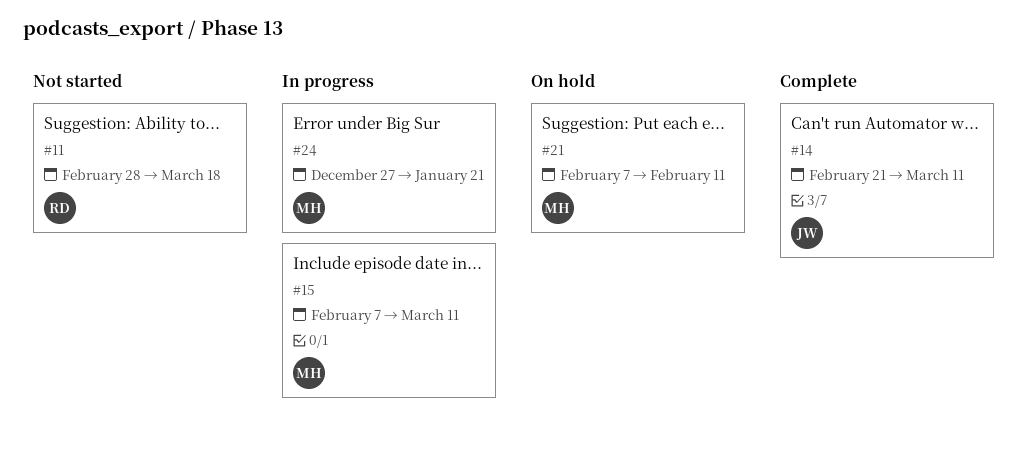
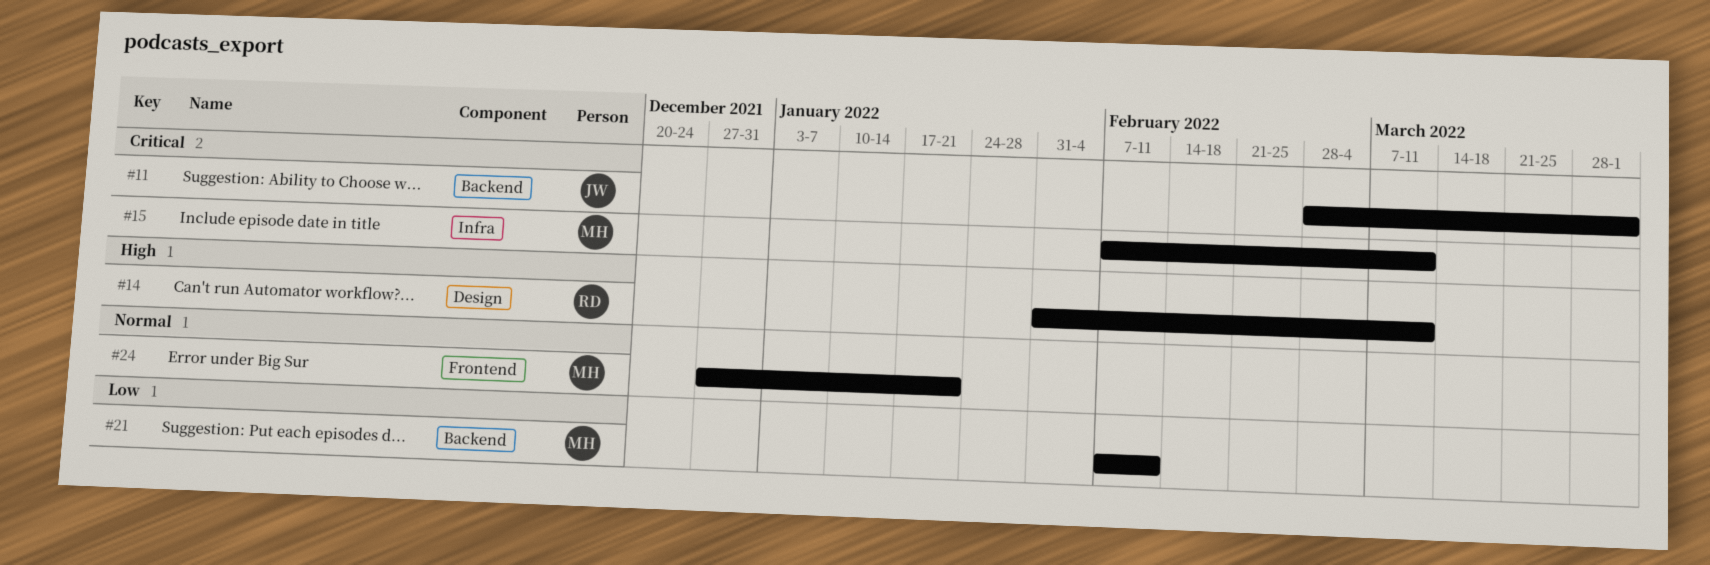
#11, owner: RD -> JW
#11, due: Mar 18 -> Apr 1
#14, owner: JW -> RD
#14, start: Feb 21 -> Jan 31

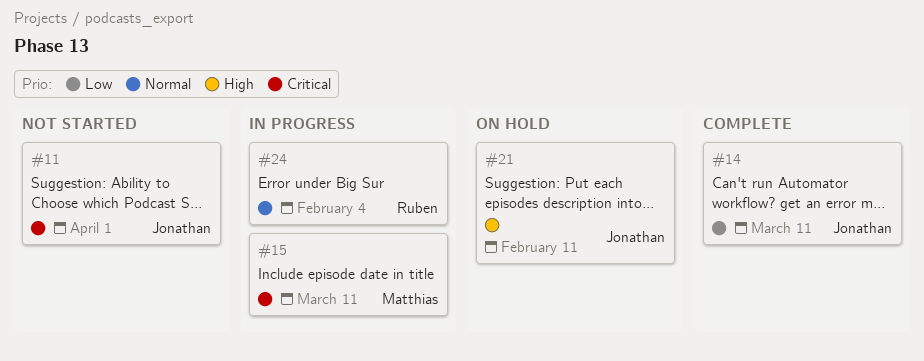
#14, owner: Ruben -> Jonathan
#14, priority: High -> Low
#21, owner: Matthias -> Jonathan
#21, priority: Low -> High
#24, owner: Matthias -> Ruben
#24, due: Jan 21 -> Feb 4

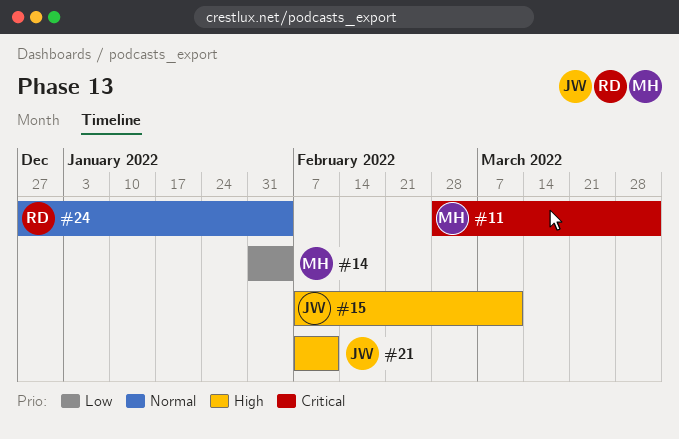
#11, owner: Jonathan -> Matthias
#14, owner: Jonathan -> Matthias
#14, due: Mar 11 -> Feb 4
#15, owner: Matthias -> Jonathan
#15, priority: Critical -> High

